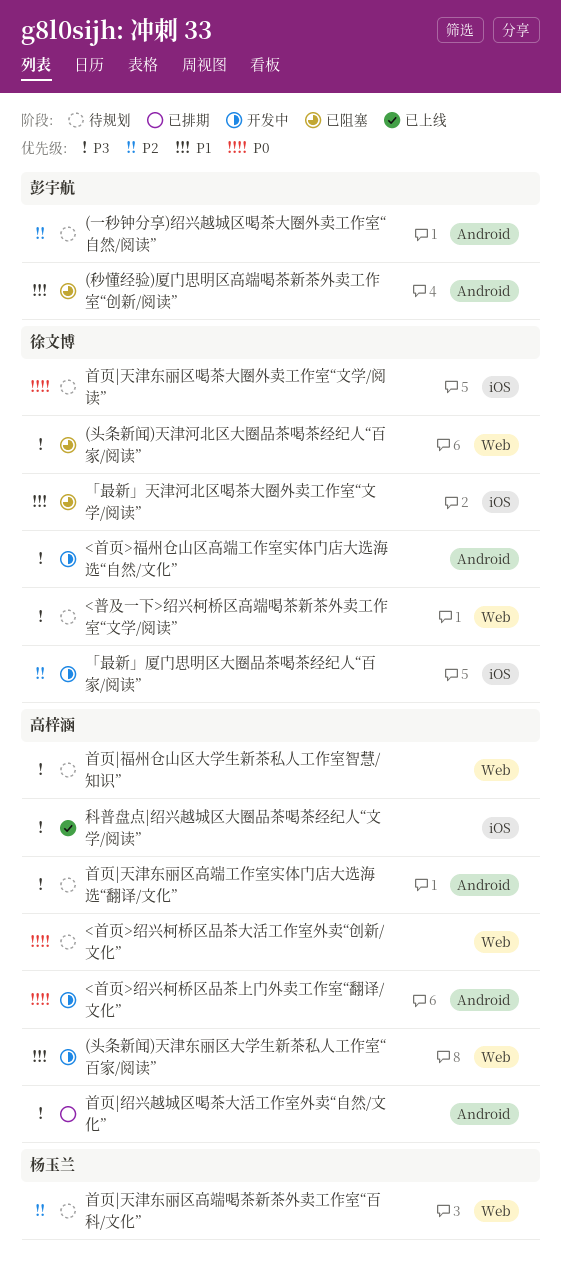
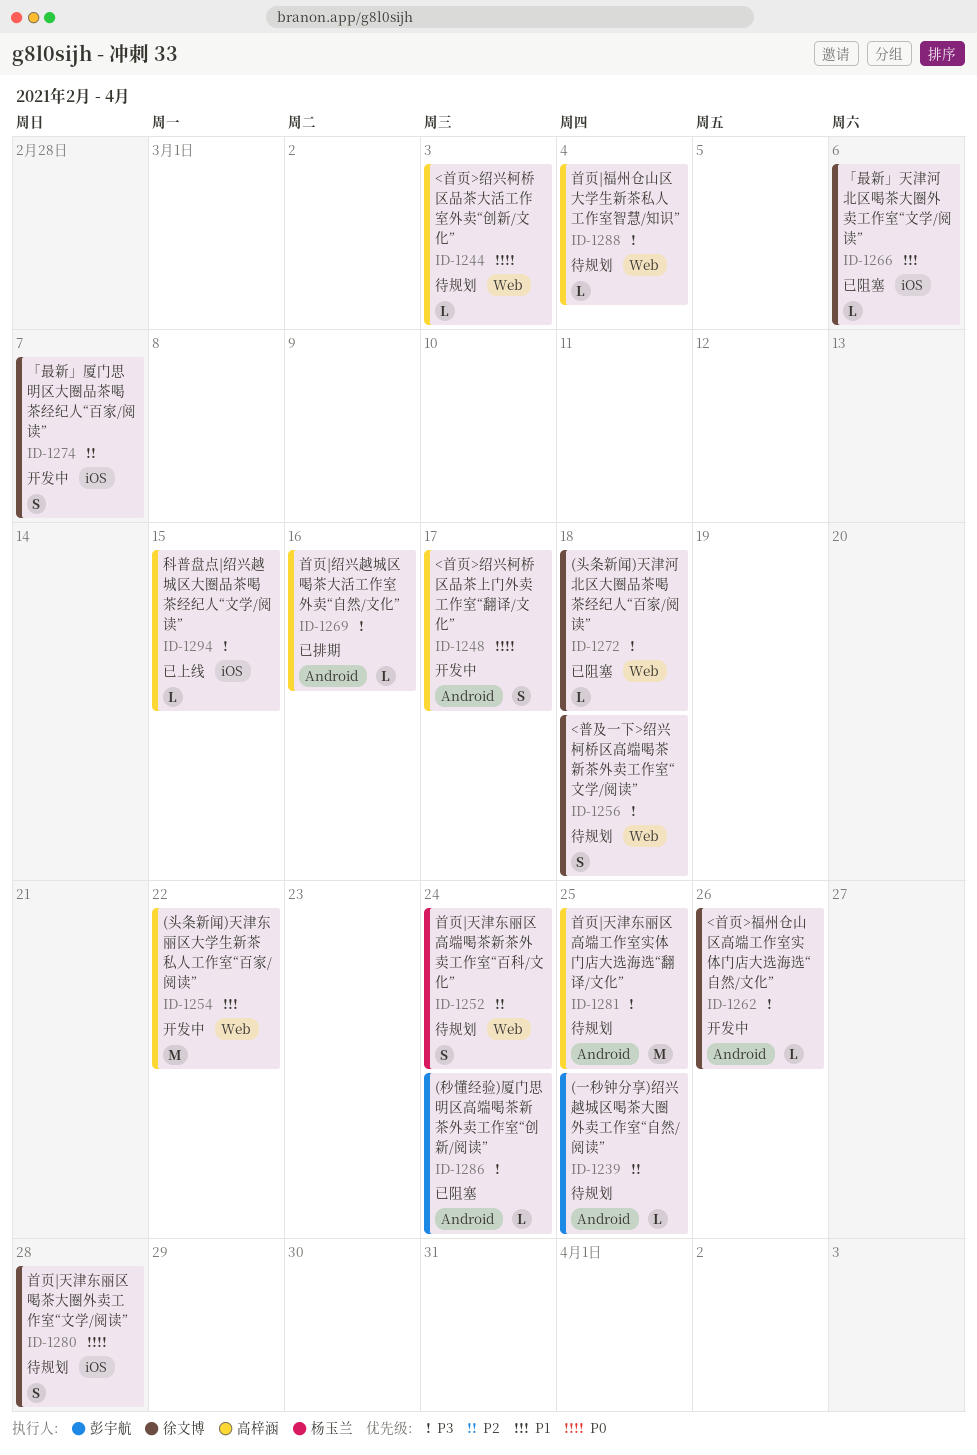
(秒懂经验)厦门思明区高端喝茶新茶外卖工作室“创新/阅读”, priority: P1 -> P3

